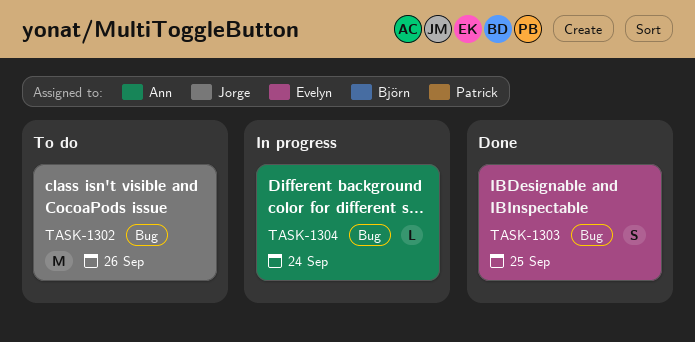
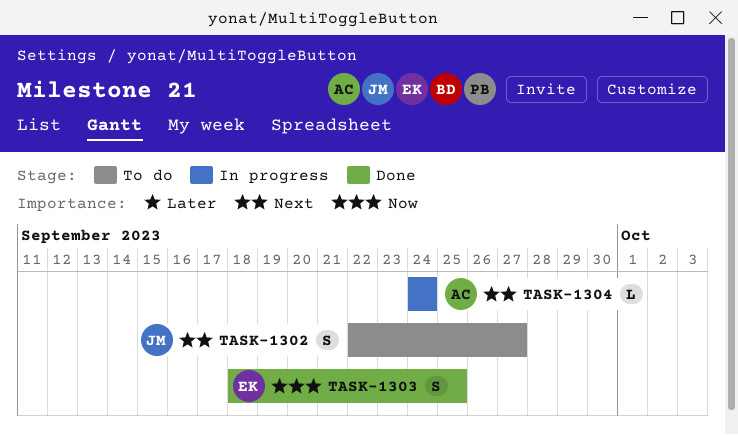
TASK-1302, estimate: M -> S
TASK-1302, due: Sep 26 -> Sep 27

